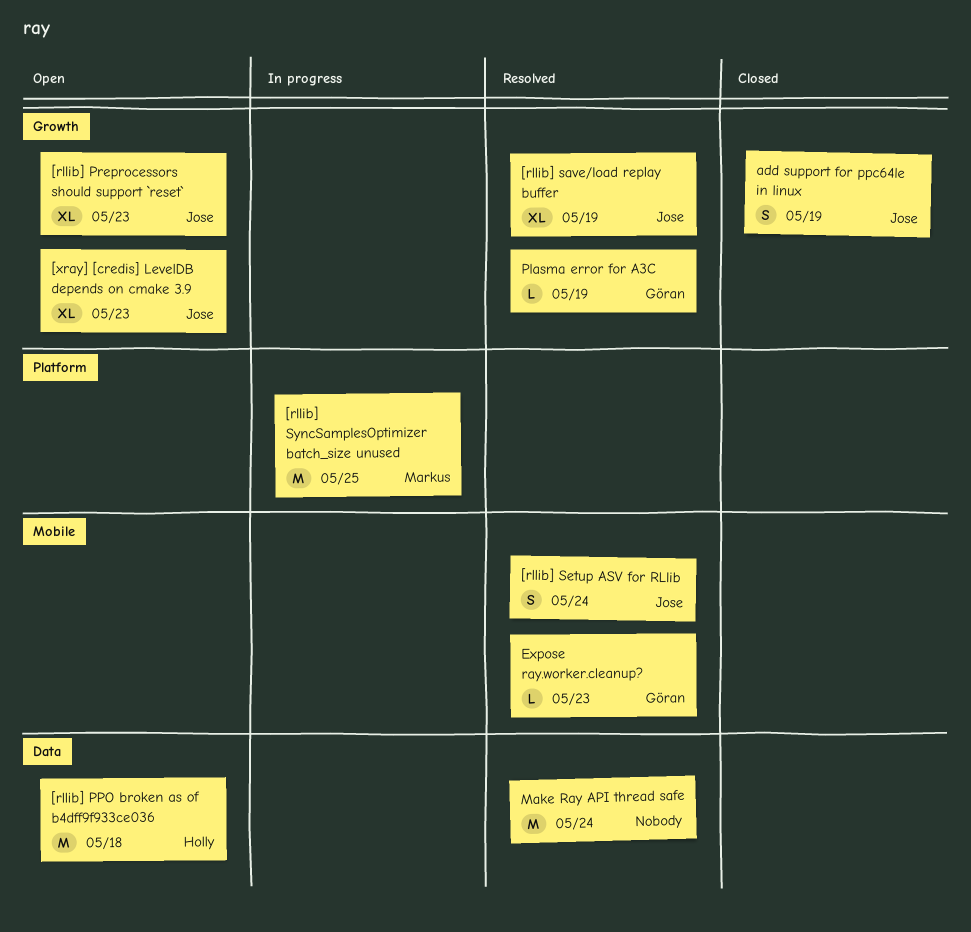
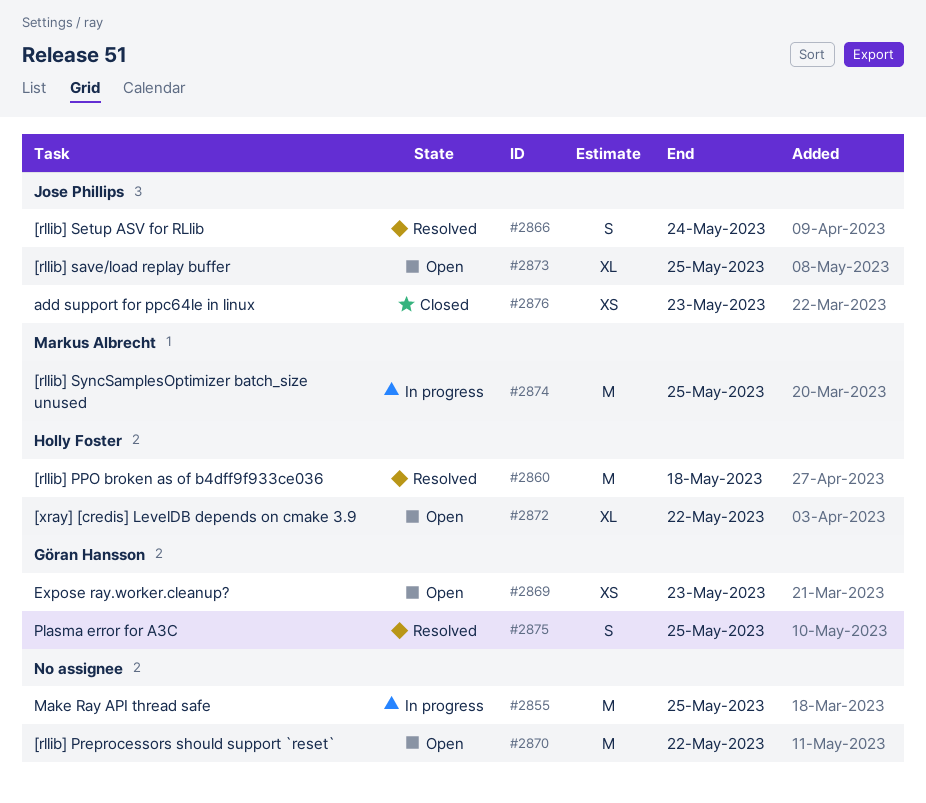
[rllib] PPO broken as of b4dff9f933ce036, status: Open -> Resolved
[rllib] Preprocessors should support `reset`, owner: Jose Phillips -> none
[rllib] Preprocessors should support `reset`, estimate: XL -> M
[rllib] Preprocessors should support `reset`, due: May 23 -> May 22
[rllib] save/load replay buffer, status: Resolved -> Open
[rllib] save/load replay buffer, due: May 19 -> May 25
[xray] [credis] LevelDB depends on cmake 3.9, owner: Jose Phillips -> Holly Foster
[xray] [credis] LevelDB depends on cmake 3.9, due: May 23 -> May 22
add support for ppc64le in linux, estimate: S -> XS
add support for ppc64le in linux, due: May 19 -> May 23
Expose ray.worker.cleanup?, status: Resolved -> Open
Expose ray.worker.cleanup?, estimate: L -> XS
Make Ray API thread safe, status: Resolved -> In progress
Make Ray API thread safe, due: May 24 -> May 25
Plasma error for A3C, estimate: L -> S
Plasma error for A3C, due: May 19 -> May 25

